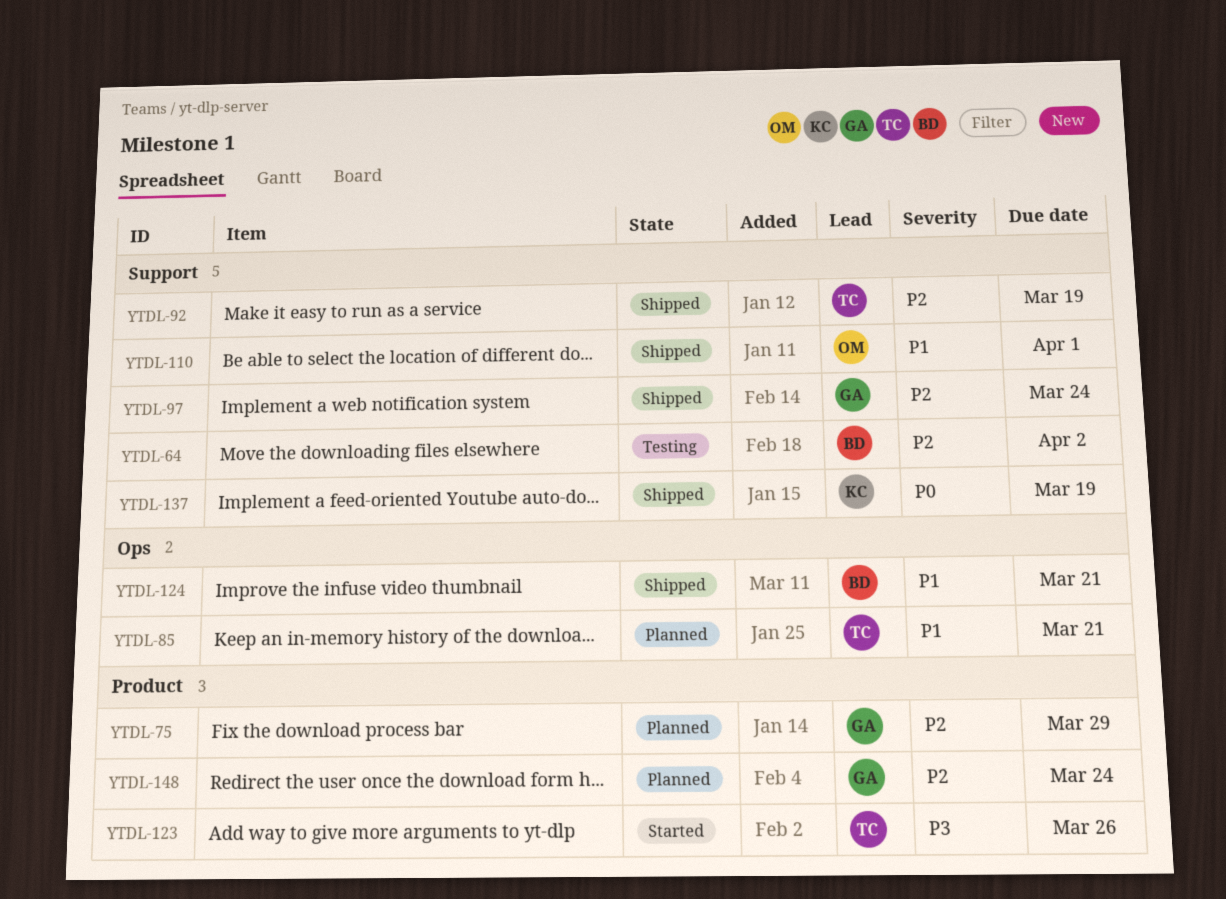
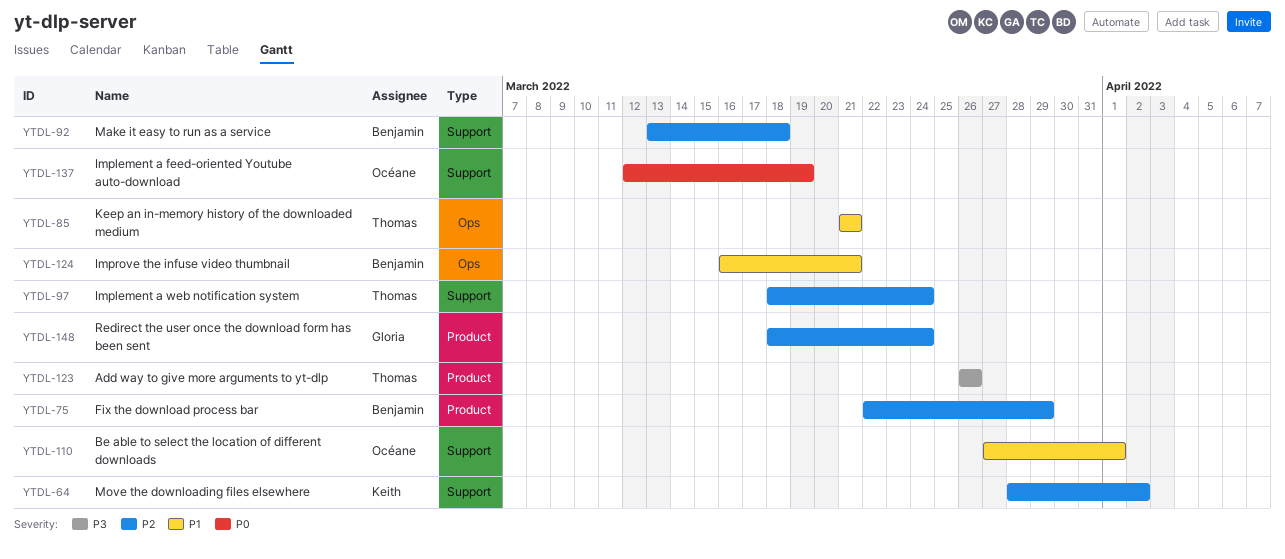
YTDL-64, owner: Benjamin -> Keith
YTDL-75, owner: Gloria -> Benjamin
YTDL-92, owner: Thomas -> Benjamin
YTDL-92, due: Mar 19 -> Mar 18
YTDL-97, owner: Gloria -> Thomas
YTDL-137, owner: Keith -> Océane

